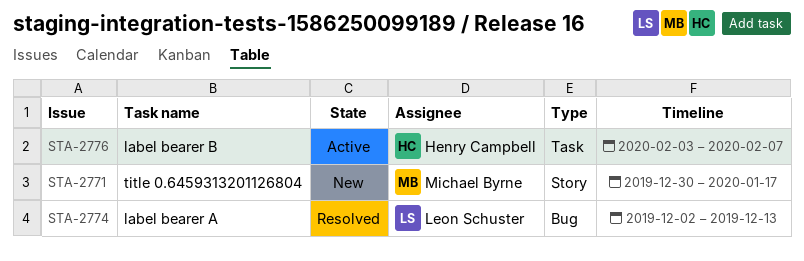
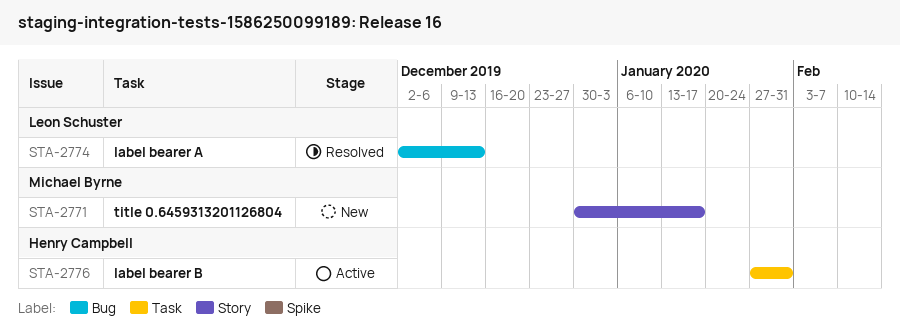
STA-2776, start: Feb 3 -> Jan 27
STA-2776, due: Feb 7 -> Jan 31

